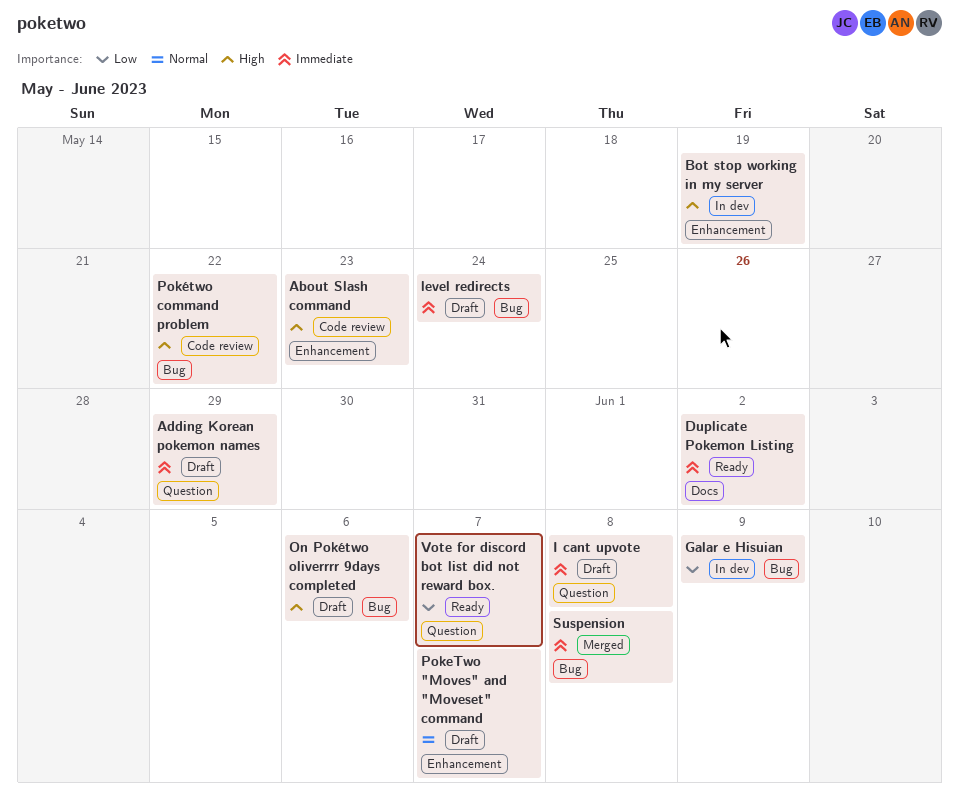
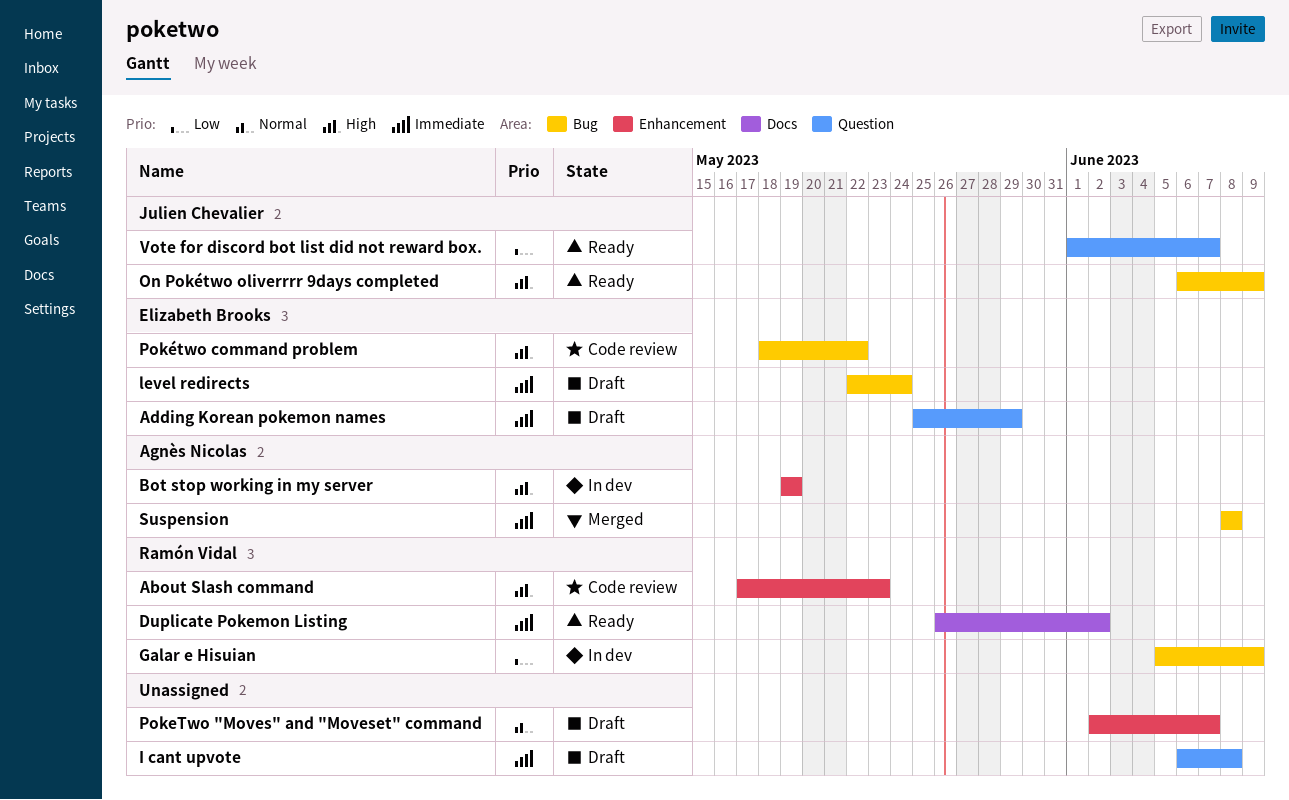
On Pokétwo oliverrrr 9days completed, status: Draft -> Ready
On Pokétwo oliverrrr 9days completed, due: Jun 6 -> Jun 9

